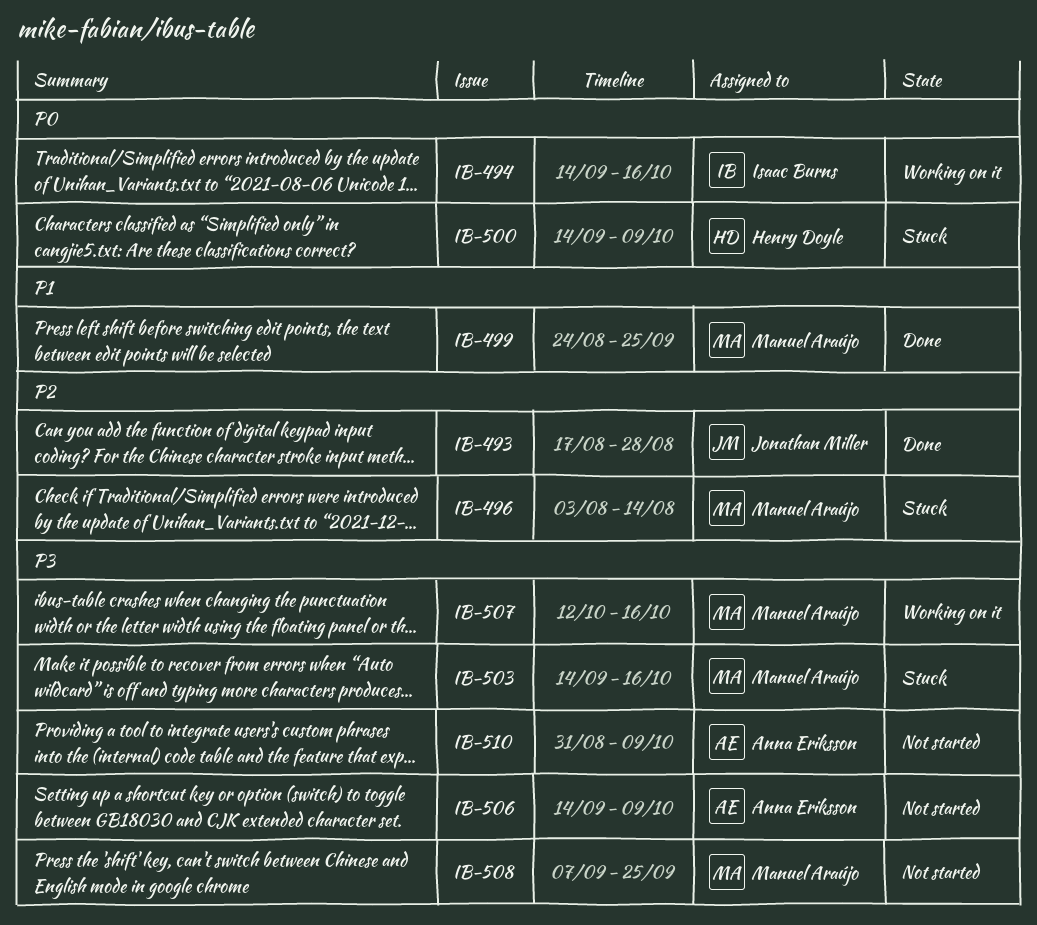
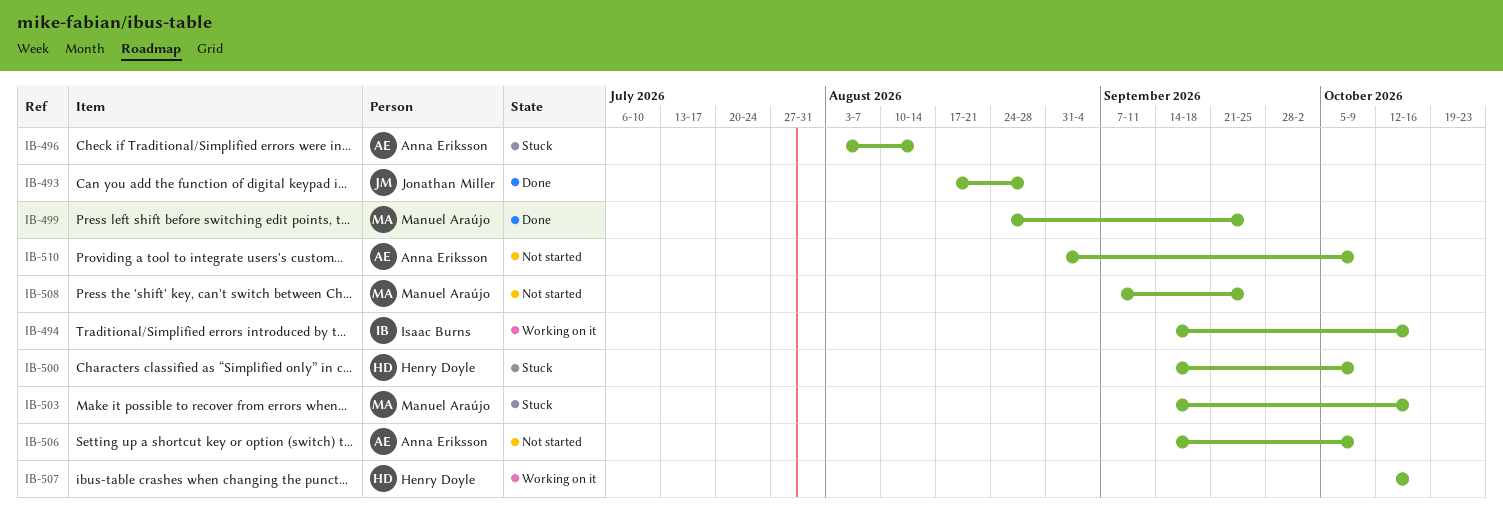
IB-496, owner: Manuel Araújo -> Anna Eriksson
IB-507, owner: Manuel Araújo -> Henry Doyle

